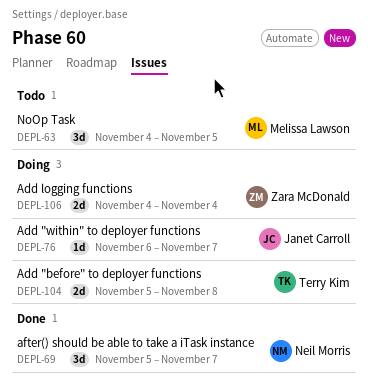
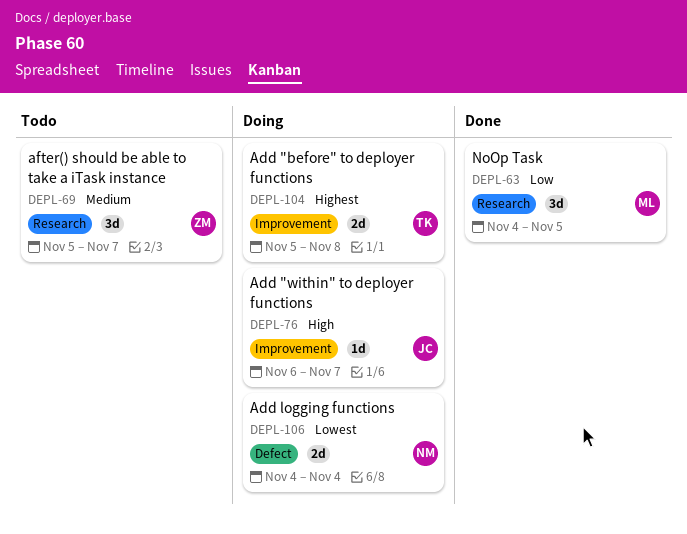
DEPL-63, status: Todo -> Done
DEPL-69, status: Done -> Todo
DEPL-69, owner: Neil Morris -> Zara McDonald
DEPL-106, owner: Zara McDonald -> Neil Morris

